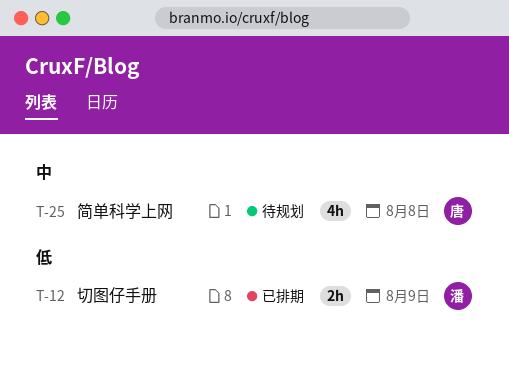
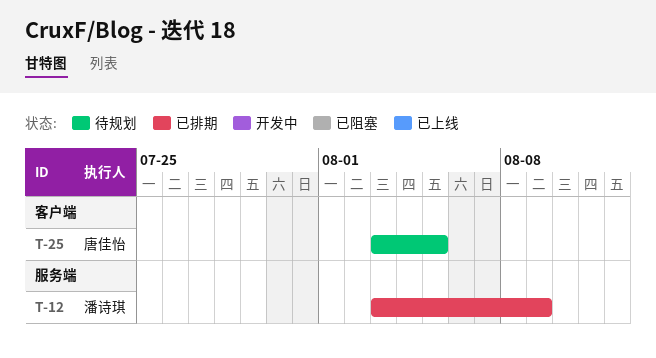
T-25, due: Aug 8 -> Aug 5

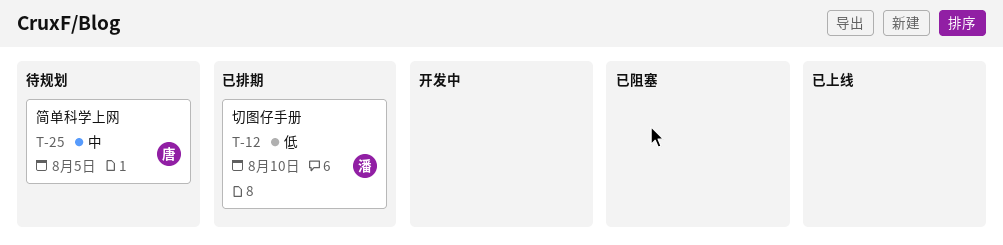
T-12, due: Aug 9 -> Aug 10

